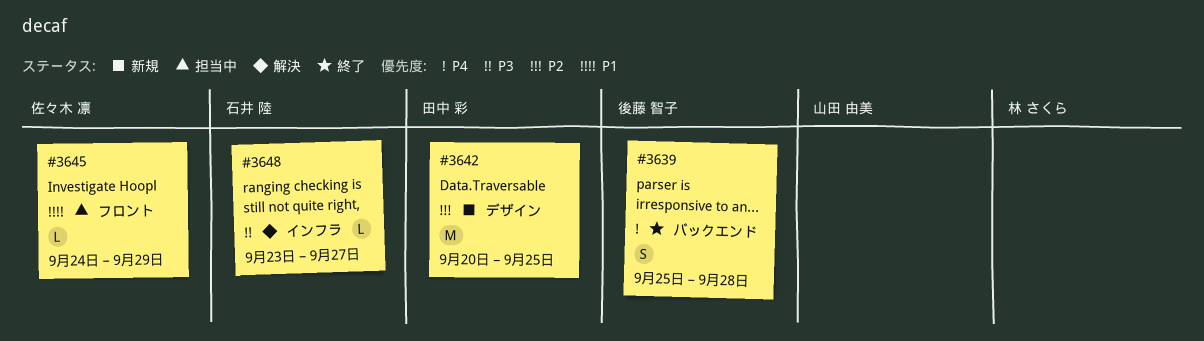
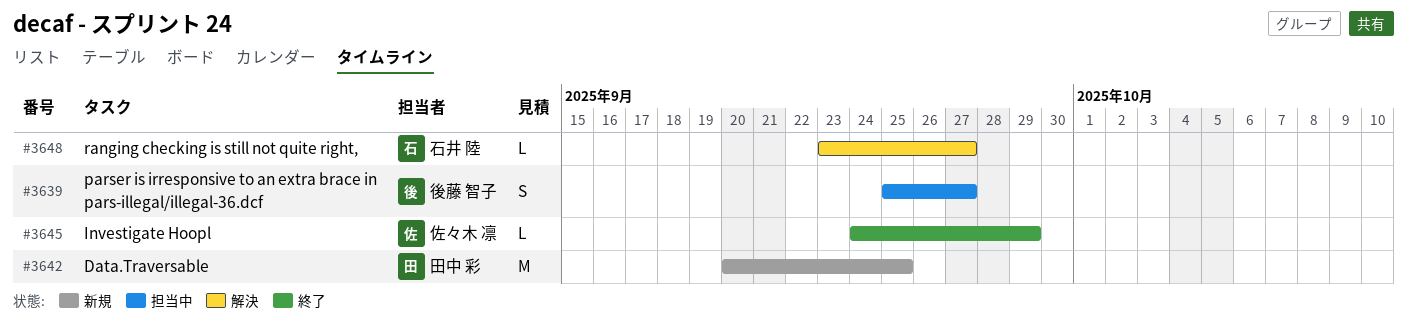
#3639, status: 終了 -> 担当中
#3639, due: Sep 28 -> Sep 27
#3645, status: 担当中 -> 終了

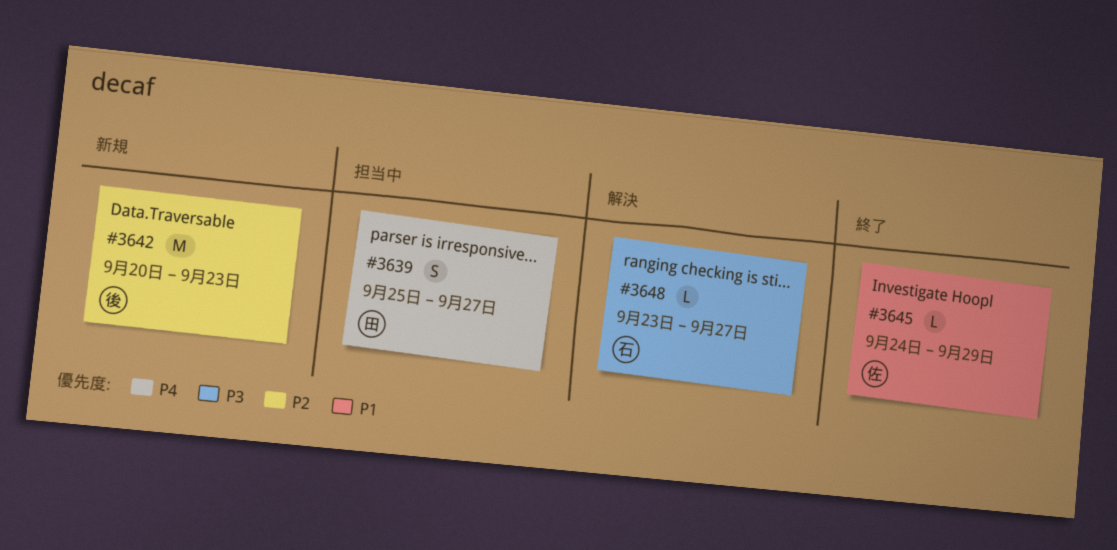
#3639, owner: 後藤 智子 -> 田中 彩
#3642, owner: 田中 彩 -> 後藤 智子
#3642, due: Sep 25 -> Sep 23

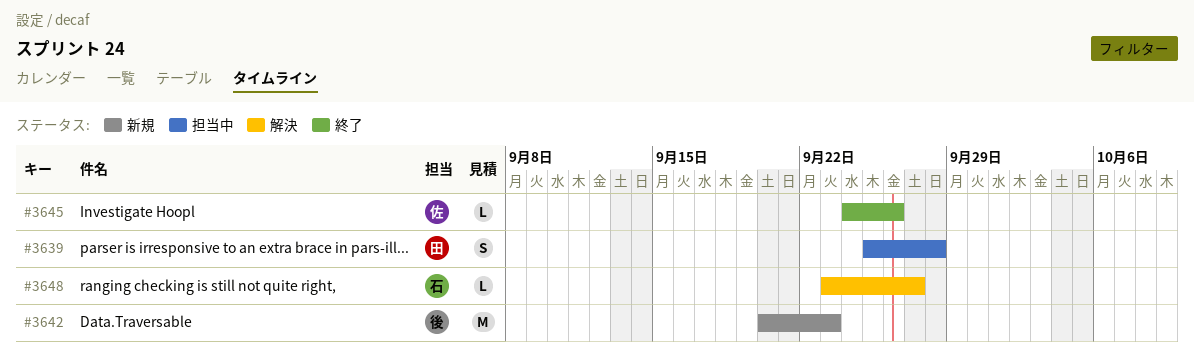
#3639, due: Sep 27 -> Sep 28
#3645, due: Sep 29 -> Sep 26

